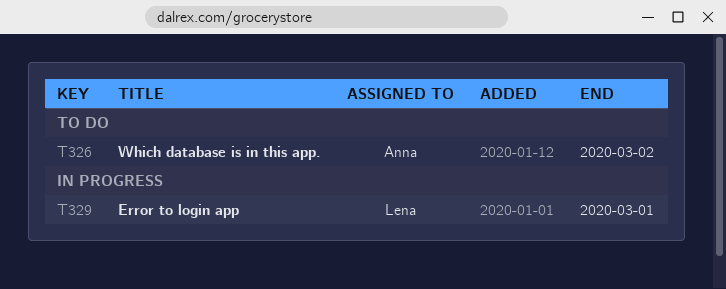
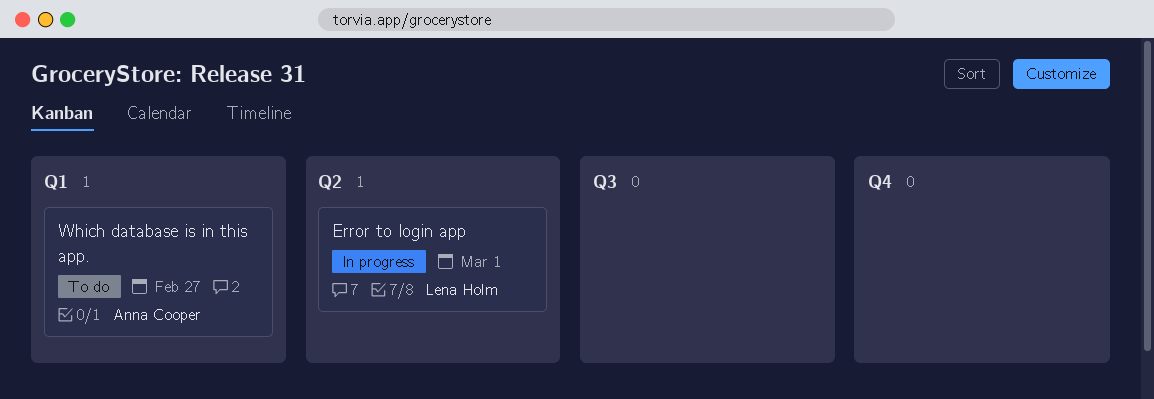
Which database is in this app., due: Mar 2 -> Feb 27

